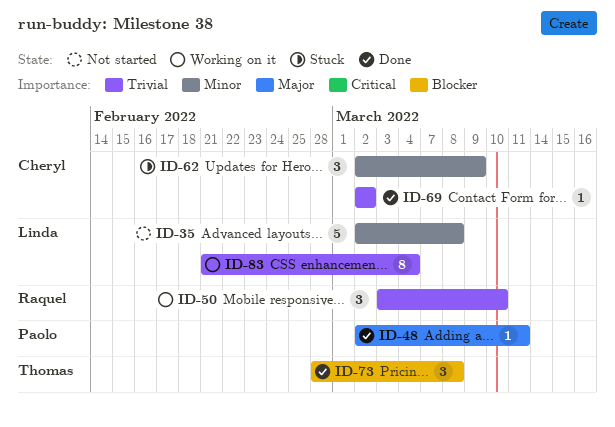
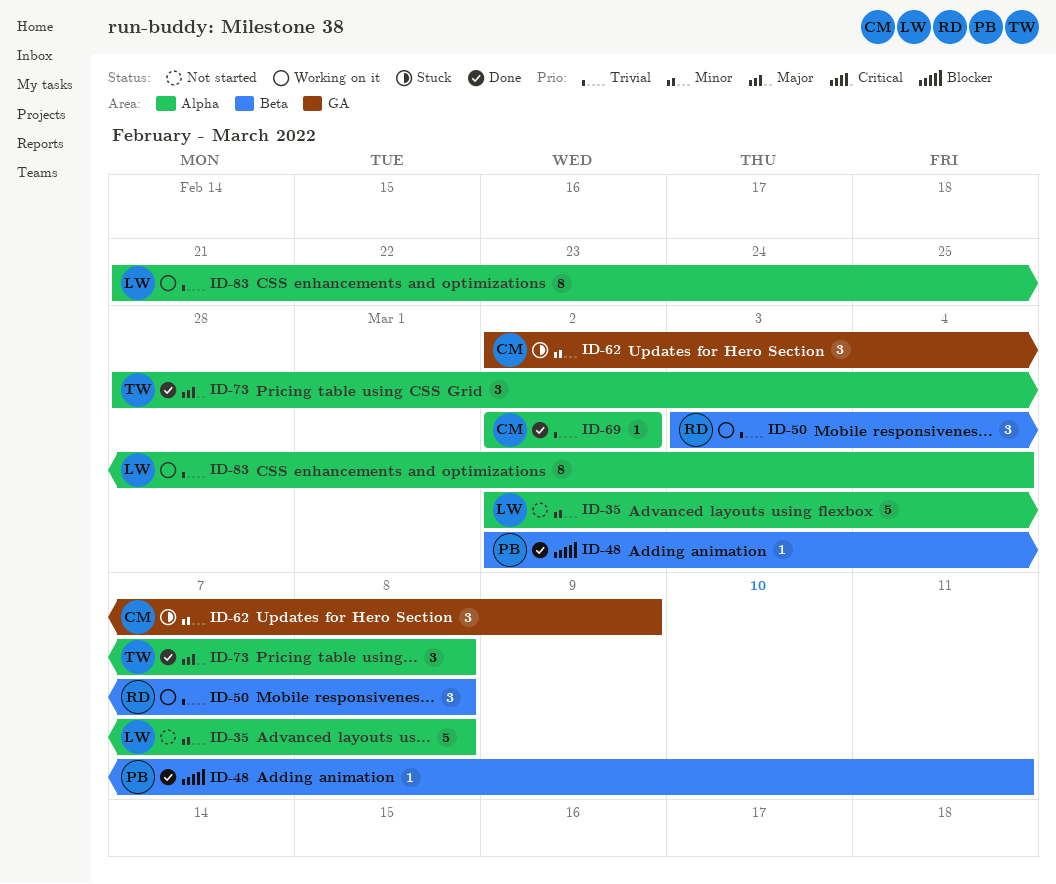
ID-48, priority: Major -> Blocker
ID-50, due: Mar 10 -> Mar 8
ID-73, priority: Blocker -> Major

